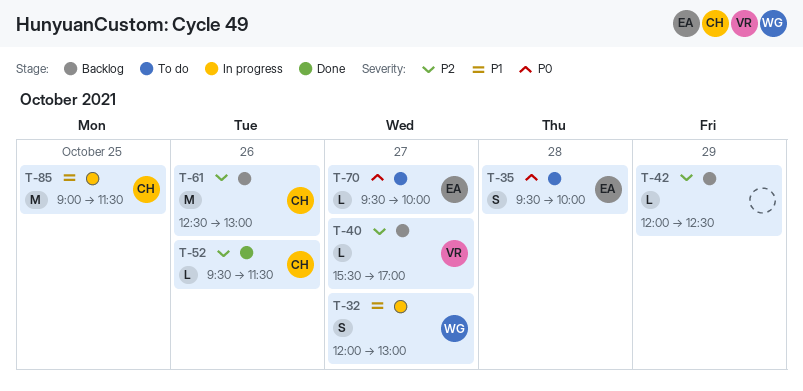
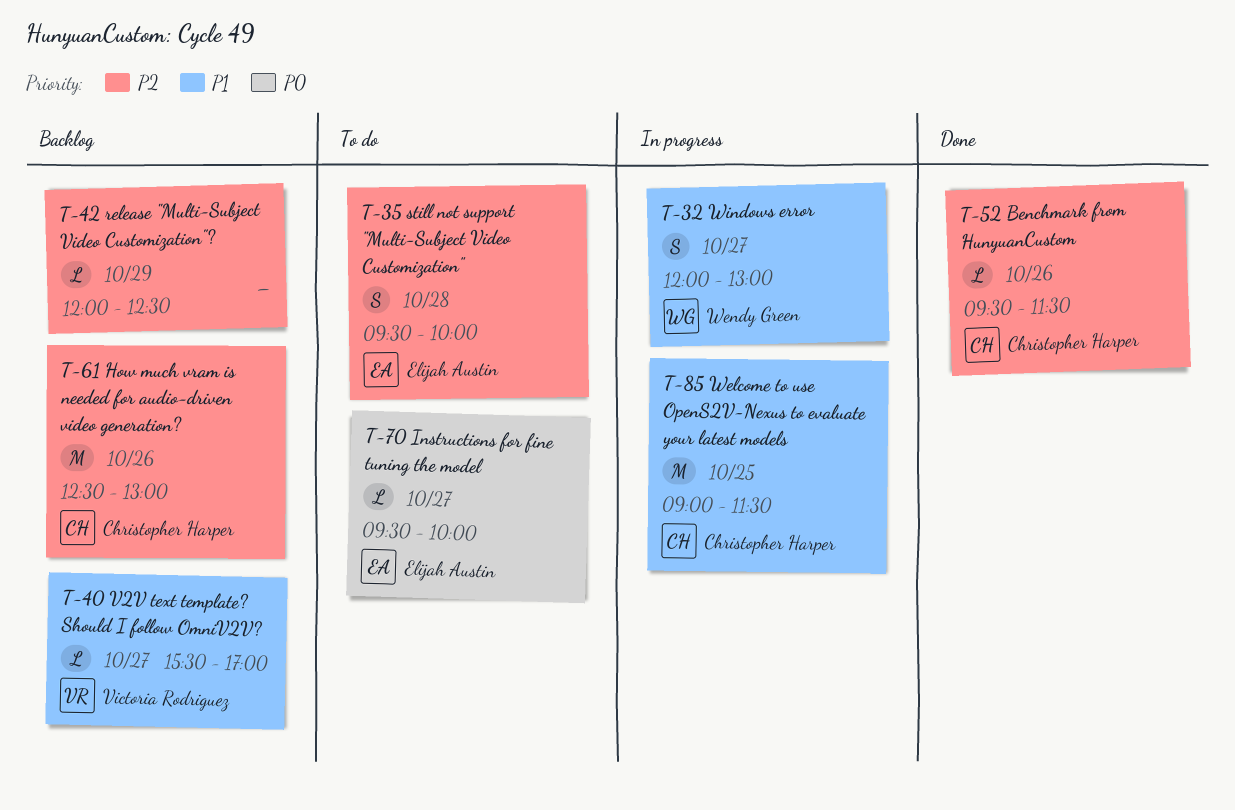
T-35, priority: P0 -> P2
T-40, priority: P2 -> P1

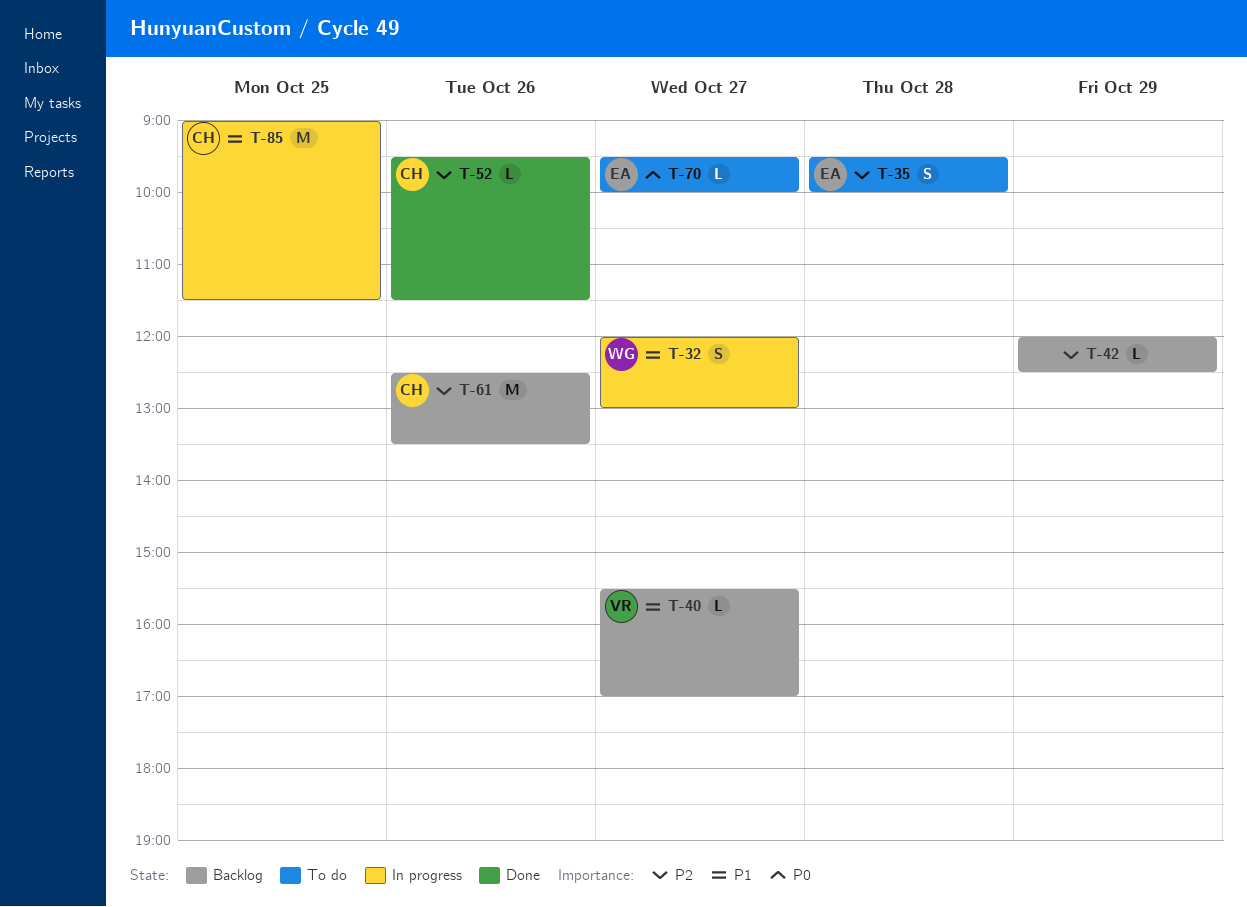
T-61, ends: 13:00 -> 13:30

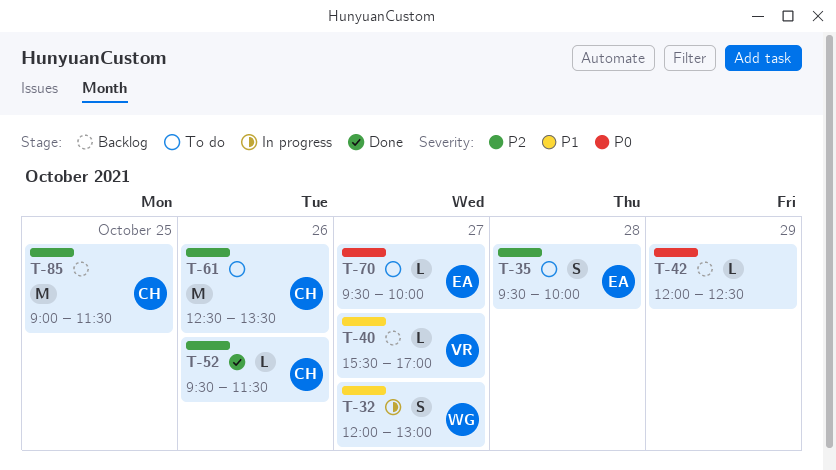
T-42, priority: P2 -> P0
T-61, status: Backlog -> To do
T-85, status: In progress -> Backlog
T-85, priority: P1 -> P2

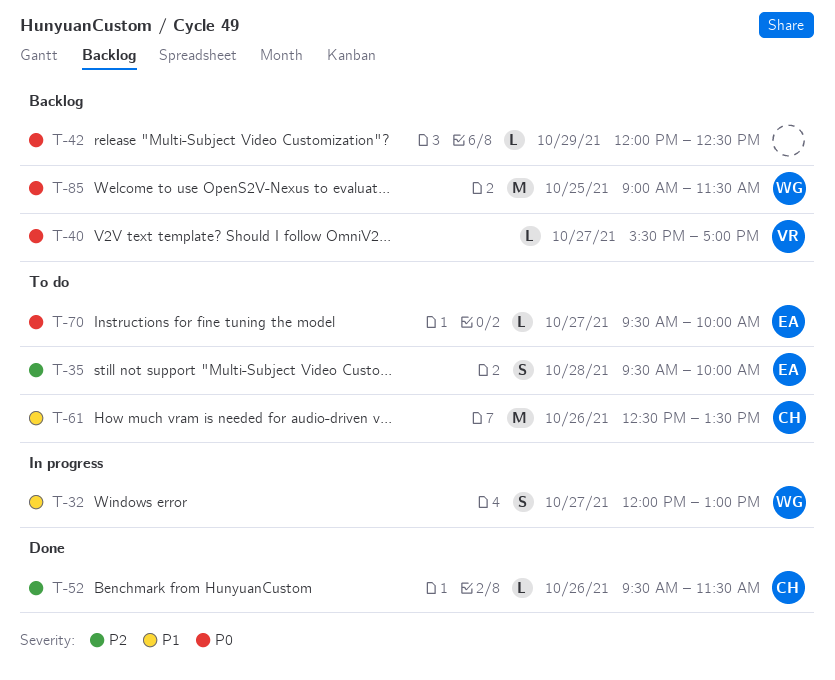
T-40, priority: P1 -> P0
T-61, priority: P2 -> P1
T-85, owner: CH -> WG
T-85, priority: P2 -> P0

